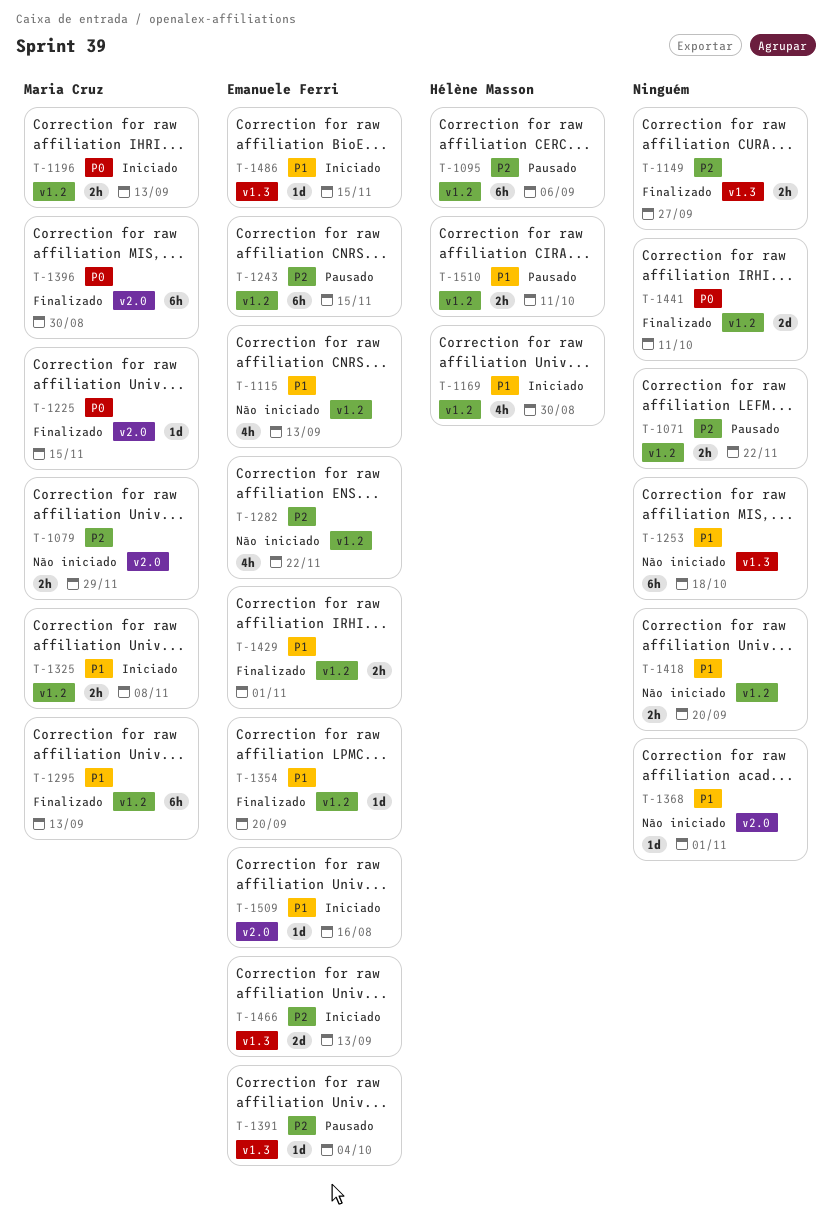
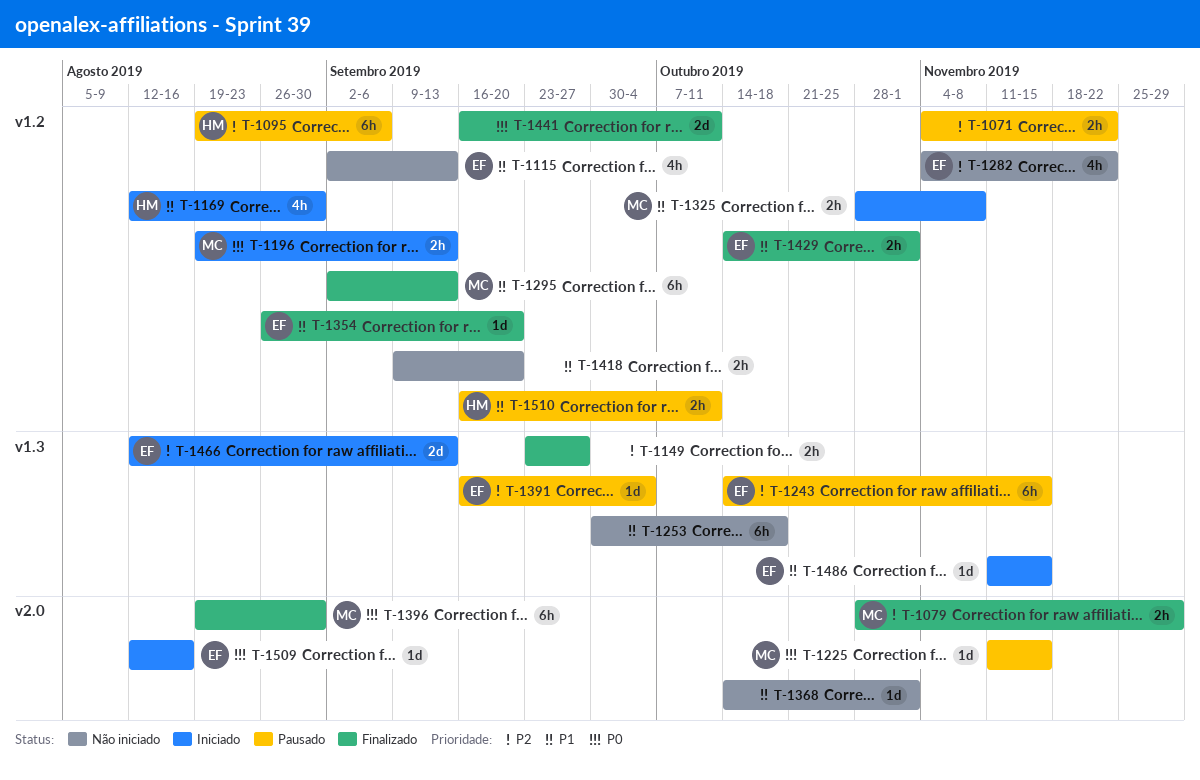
T-1079, status: Não iniciado -> Finalizado
T-1225, status: Finalizado -> Pausado
T-1243, label: v1.2 -> v1.3
T-1509, priority: P1 -> P0

